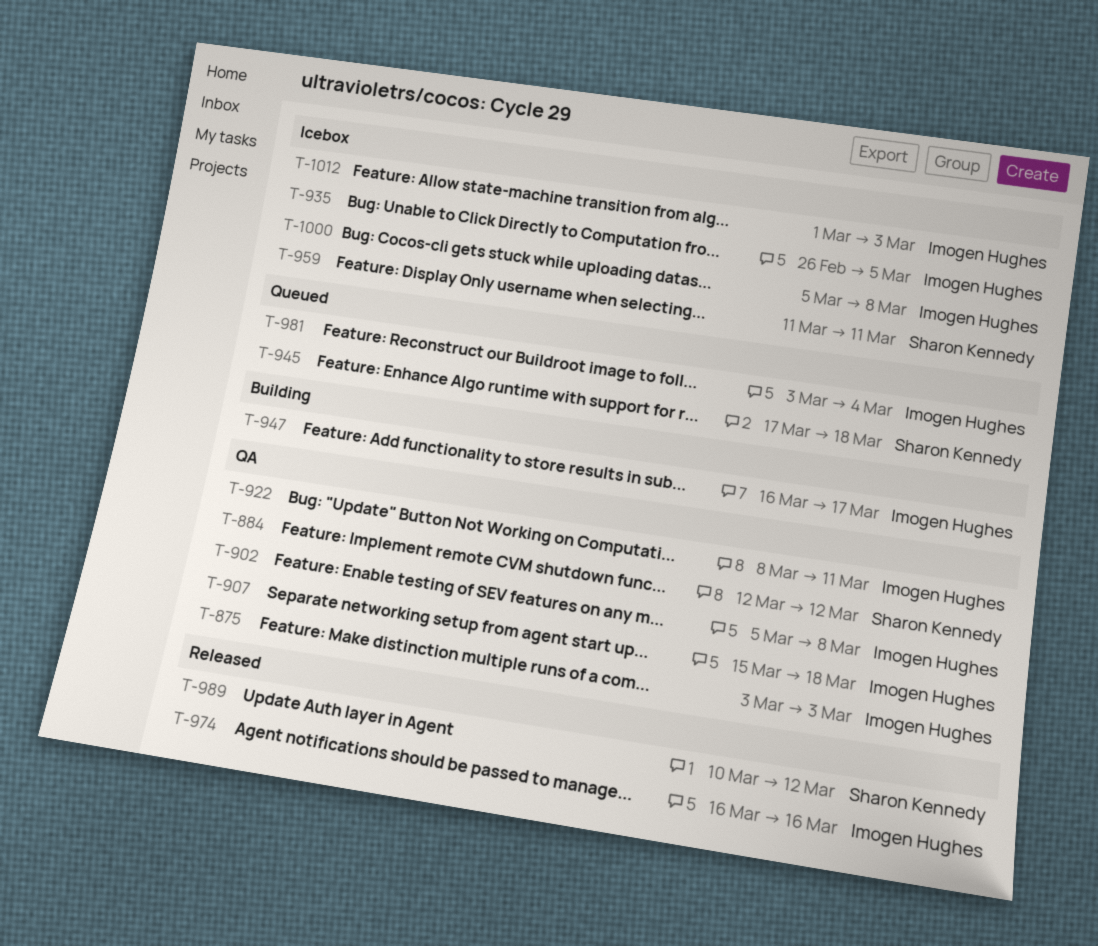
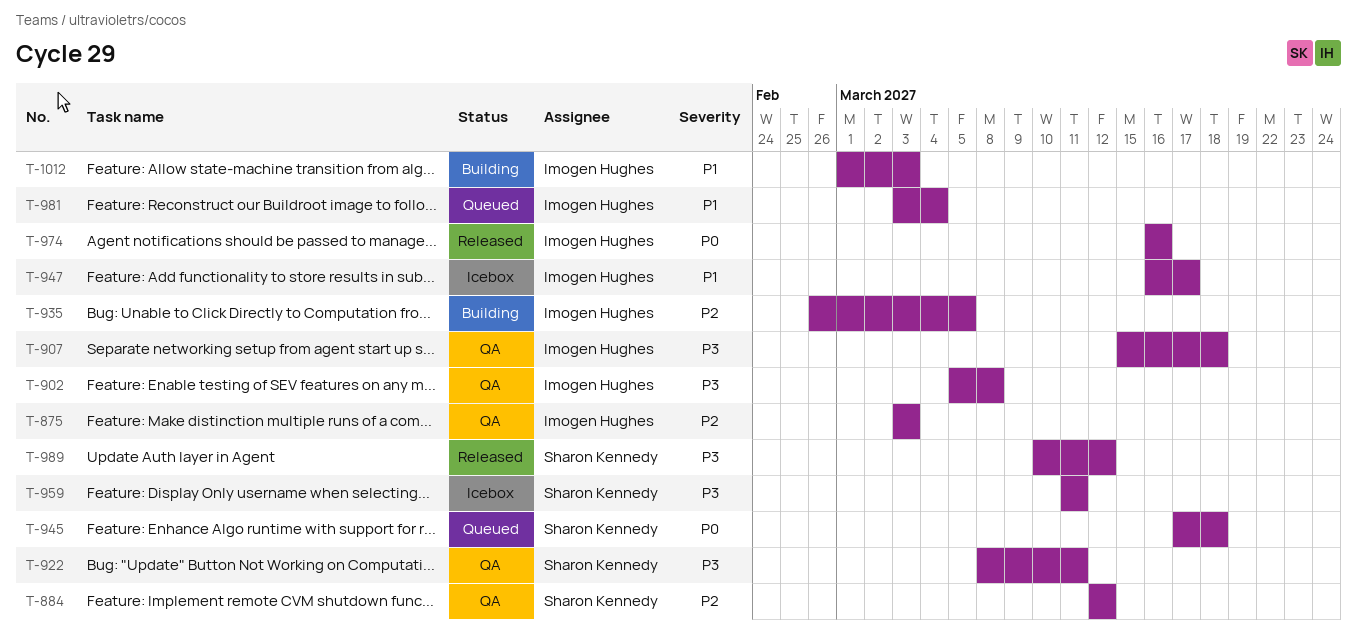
T-922, owner: Imogen Hughes -> Sharon Kennedy
T-935, status: Icebox -> Building
T-947, status: Building -> Icebox
T-1000: present -> none
T-1012, status: Icebox -> Building

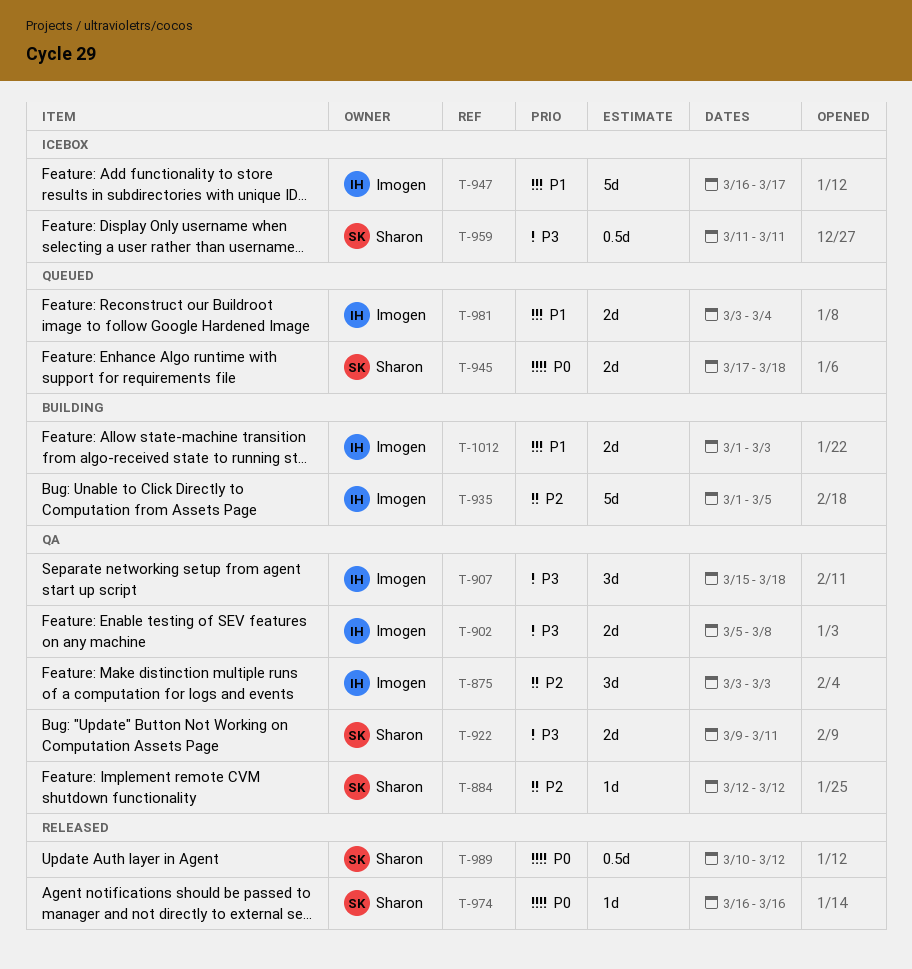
T-922, start: Mar 8 -> Mar 9
T-935, start: Feb 26 -> Mar 1
T-974, owner: Imogen Hughes -> Sharon Kennedy
T-989, priority: P3 -> P0

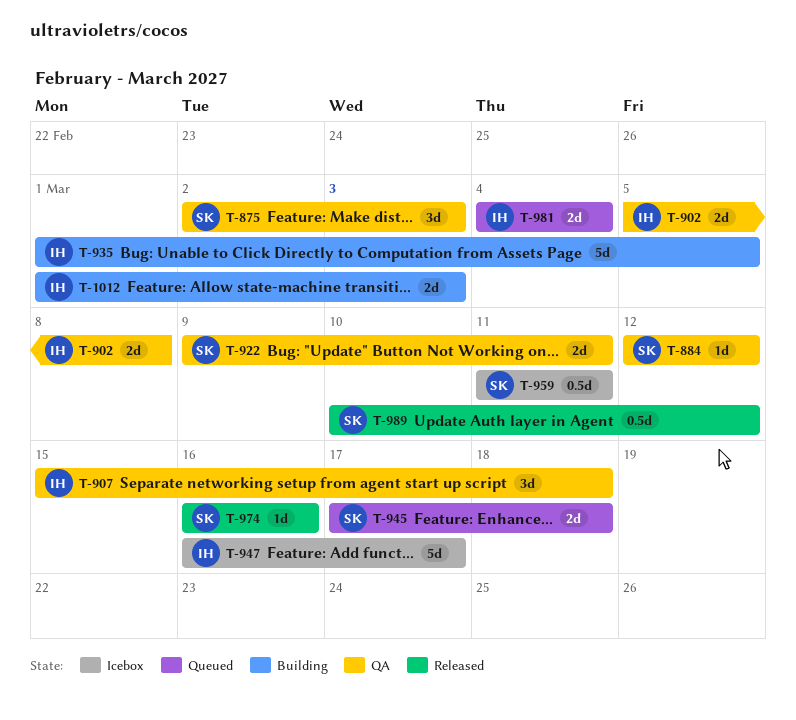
T-875, owner: Imogen -> Sharon
T-875, start: Mar 3 -> Mar 2
T-981, start: Mar 3 -> Mar 4

